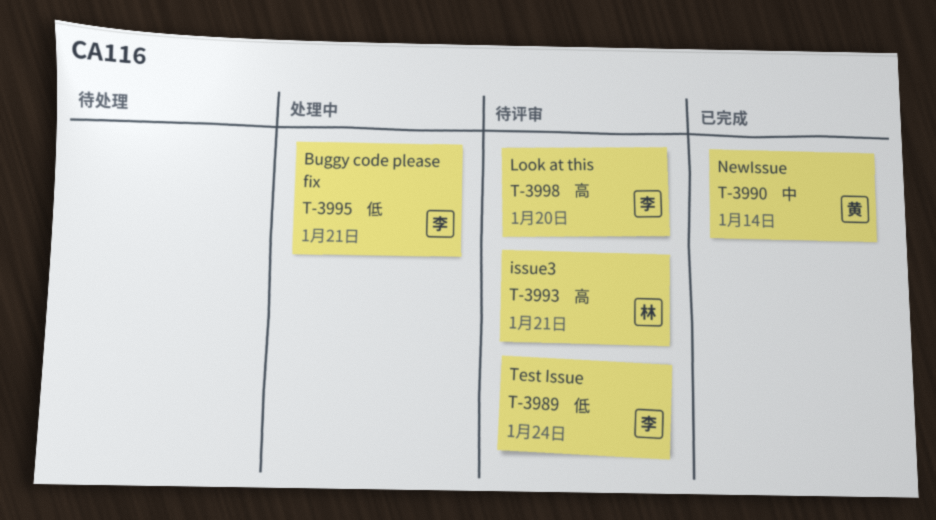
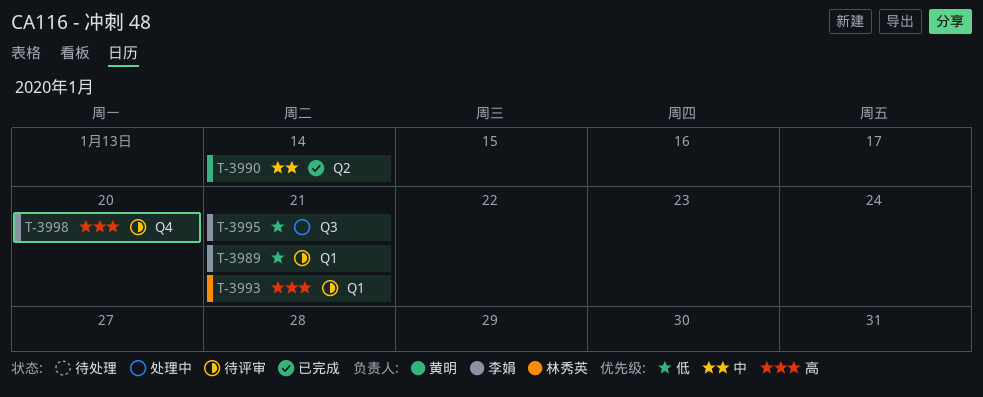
T-3989, due: Jan 24 -> Jan 21

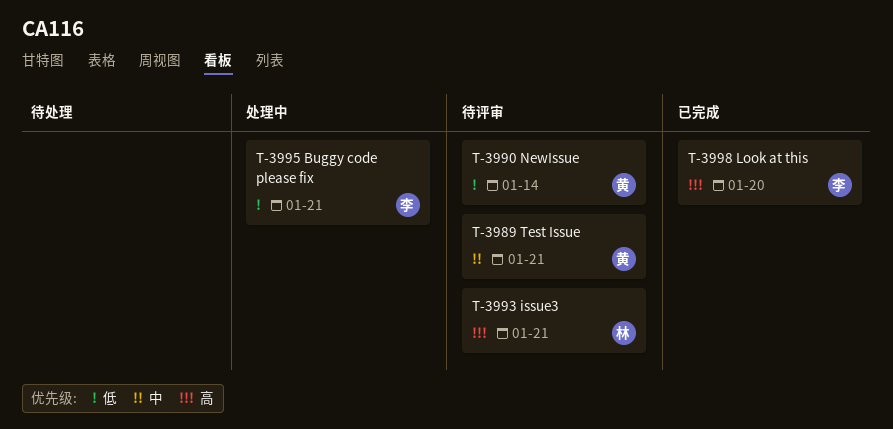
T-3989, owner: 李娟 -> 黄明
T-3989, priority: 低 -> 中
T-3990, status: 已完成 -> 待评审
T-3990, priority: 中 -> 低
T-3998, status: 待评审 -> 已完成

